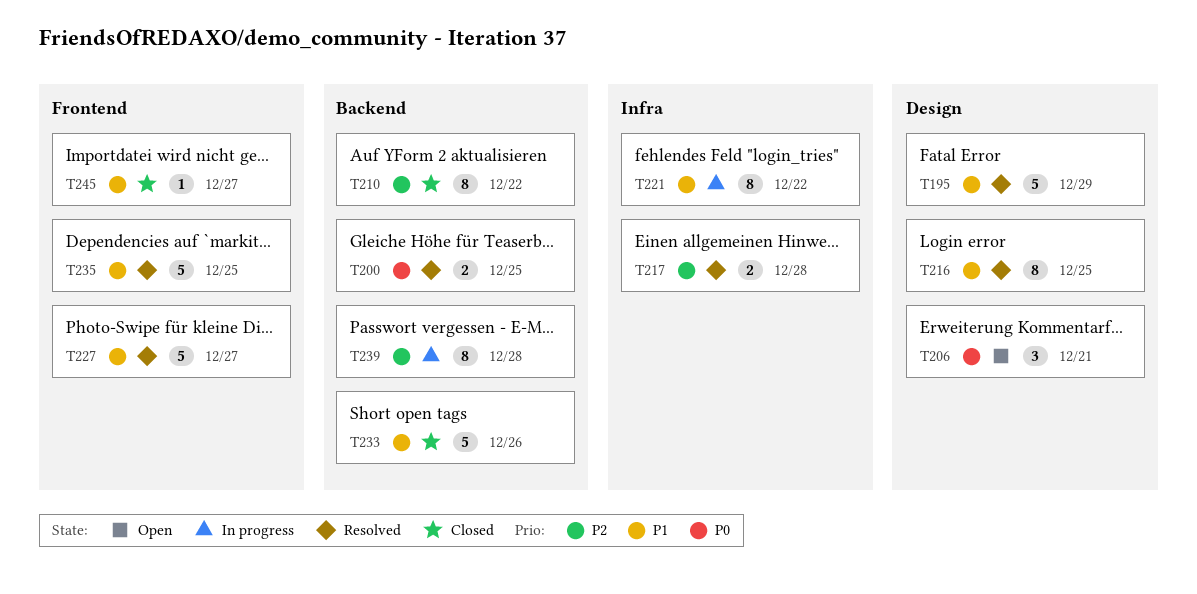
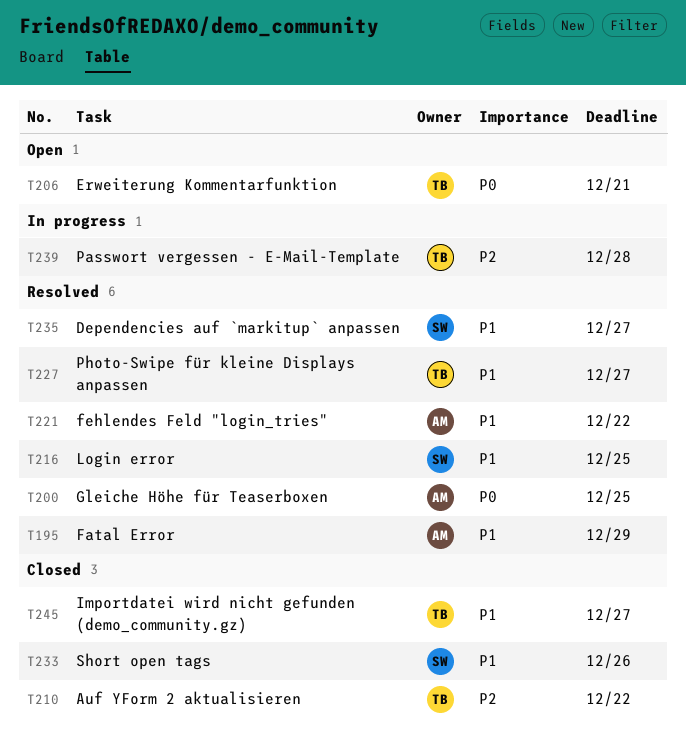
T217: present -> none
T221, status: In progress -> Resolved
T235, due: Dec 25 -> Dec 27

